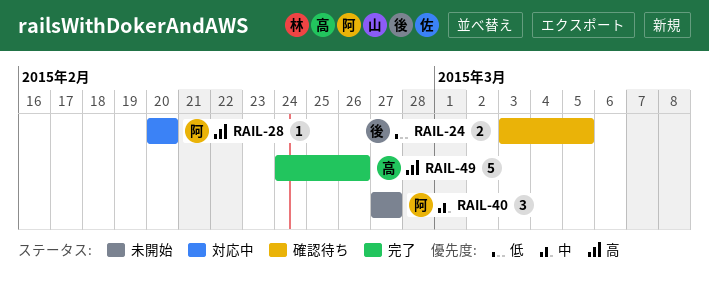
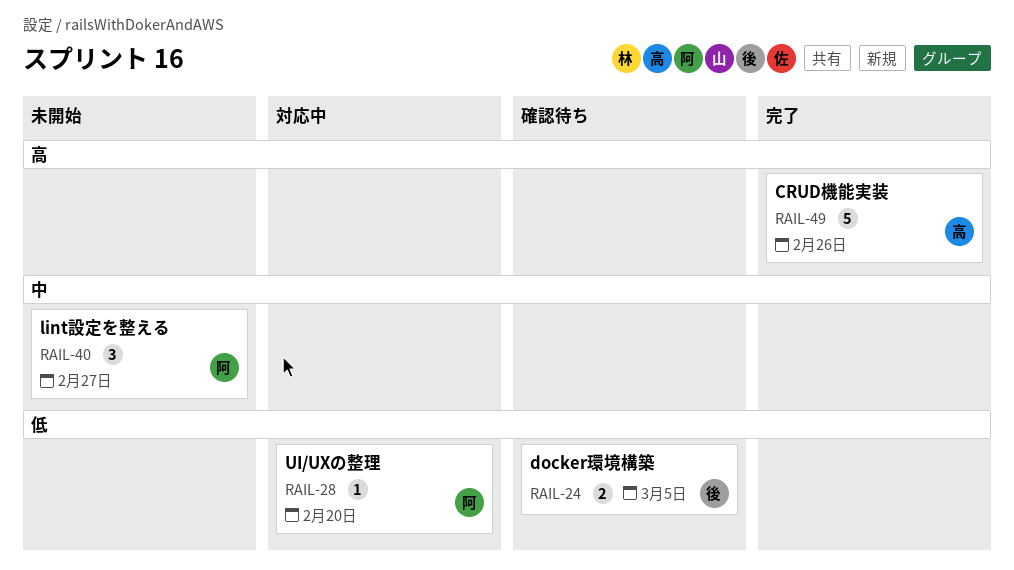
RAIL-28, priority: 高 -> 低

